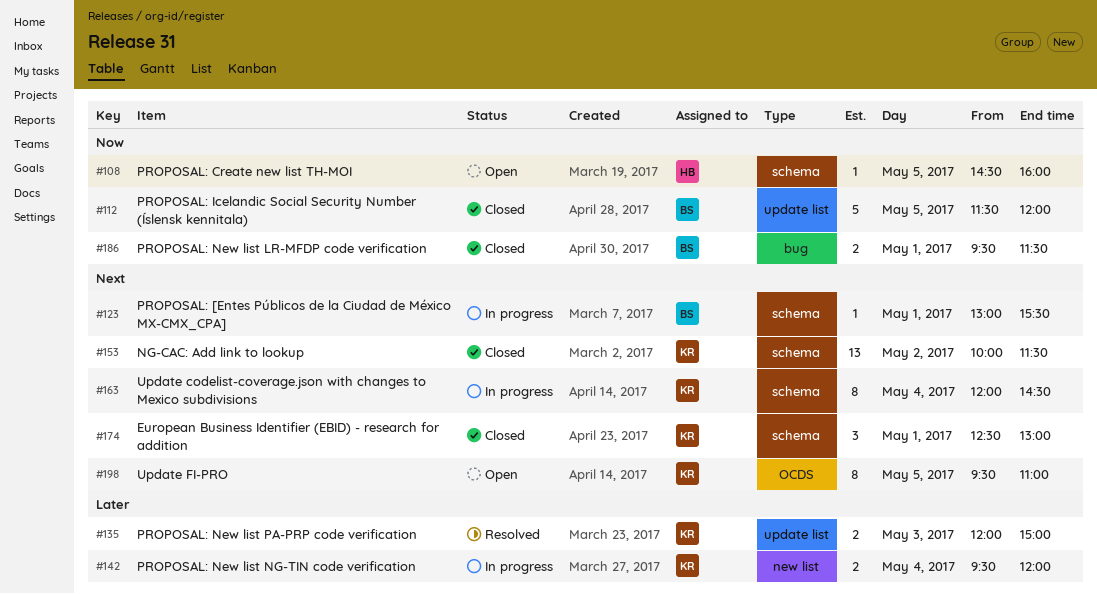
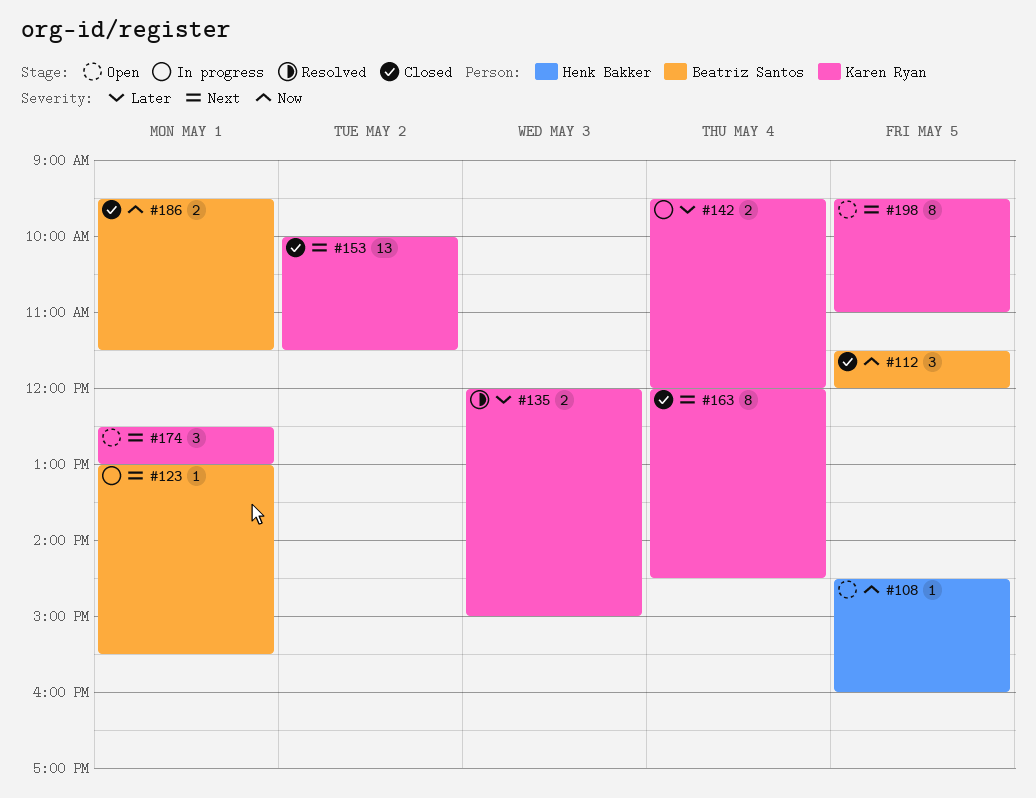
#112, estimate: 5 -> 3
#163, status: In progress -> Closed
#174, status: Closed -> Open

